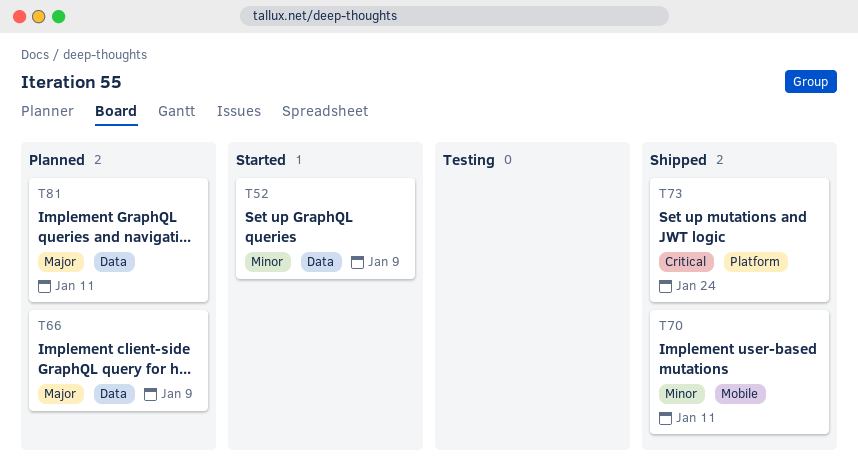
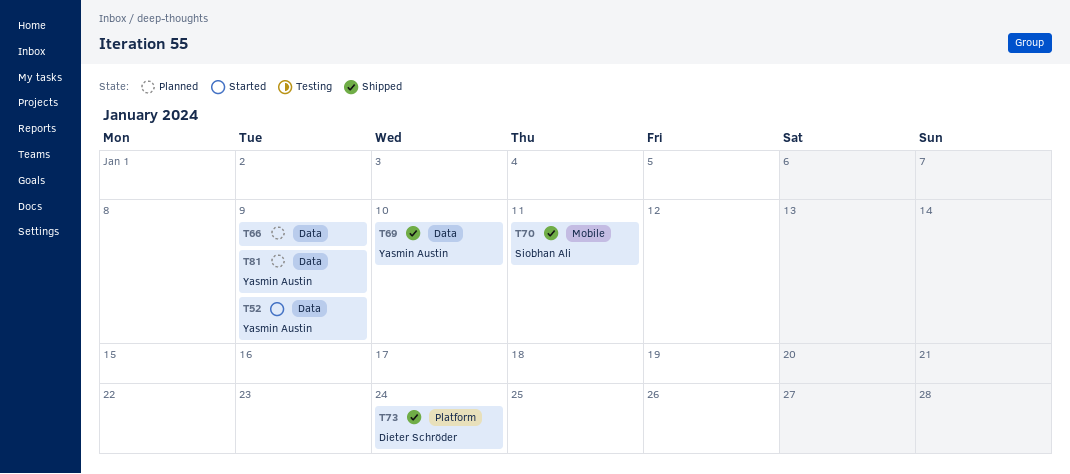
T69: none -> present
T81, due: Jan 11 -> Jan 9

